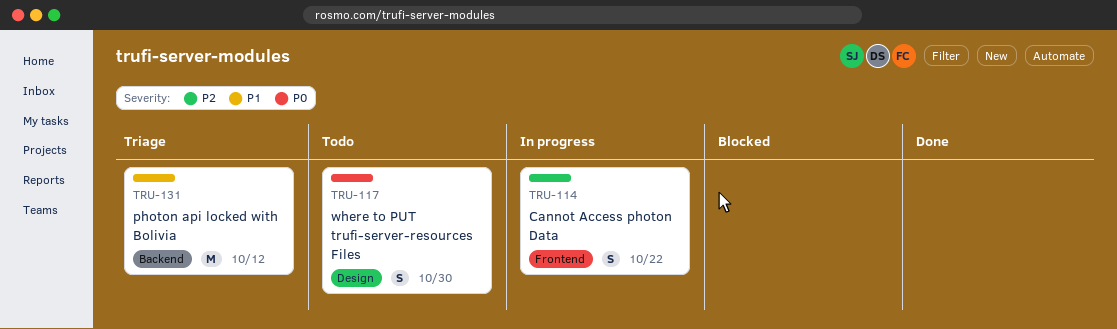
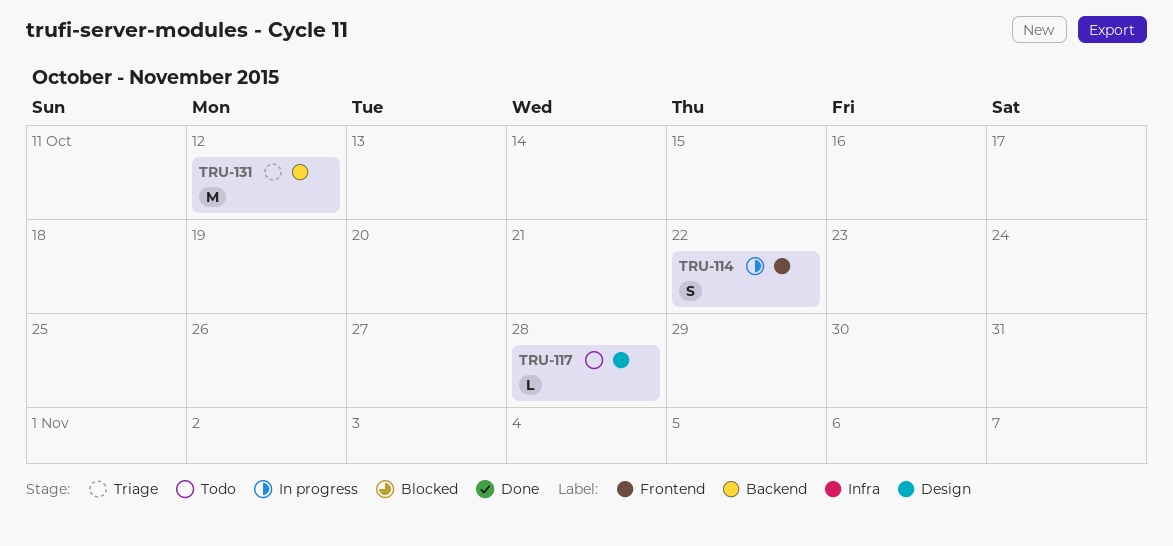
TRU-117, estimate: S -> L
TRU-117, due: Oct 30 -> Oct 28

